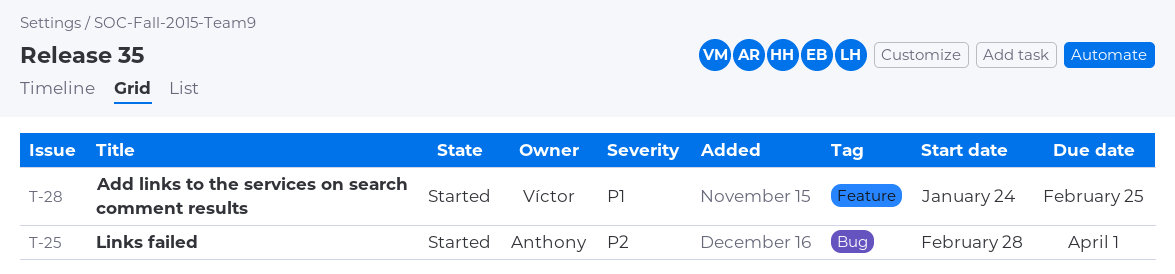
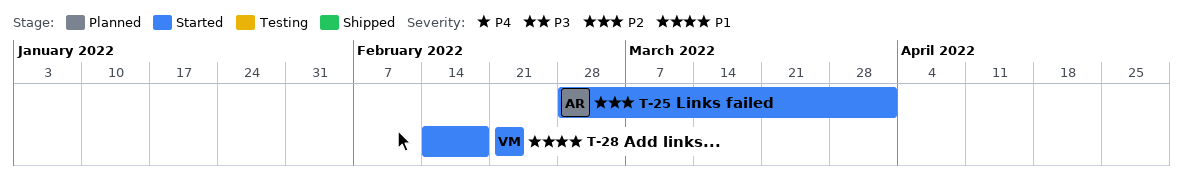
T-28, start: Jan 24 -> Feb 14
T-28, due: Feb 25 -> Feb 18

